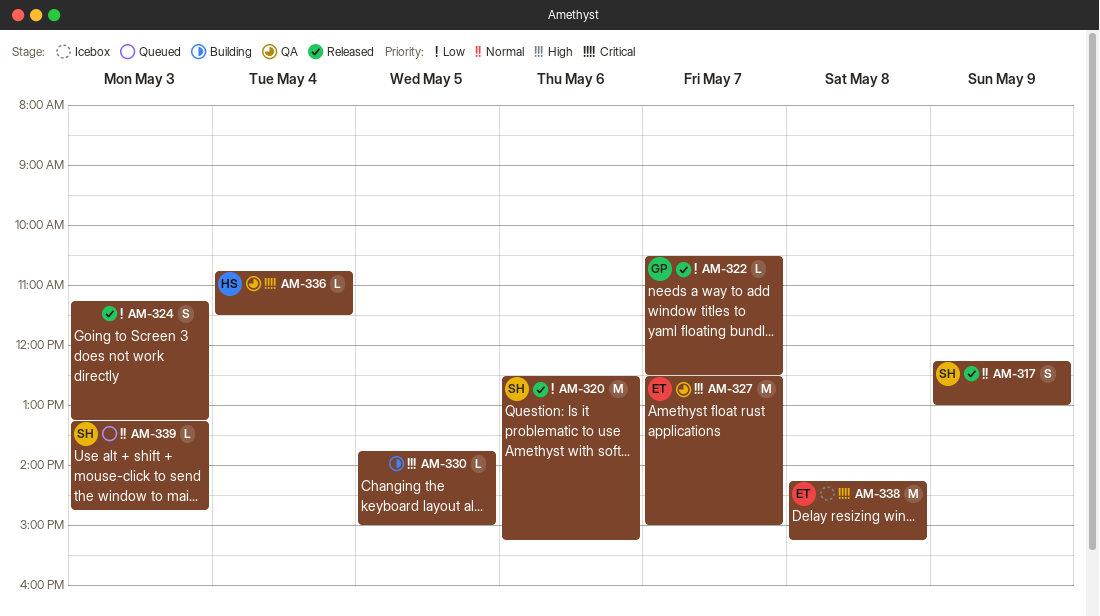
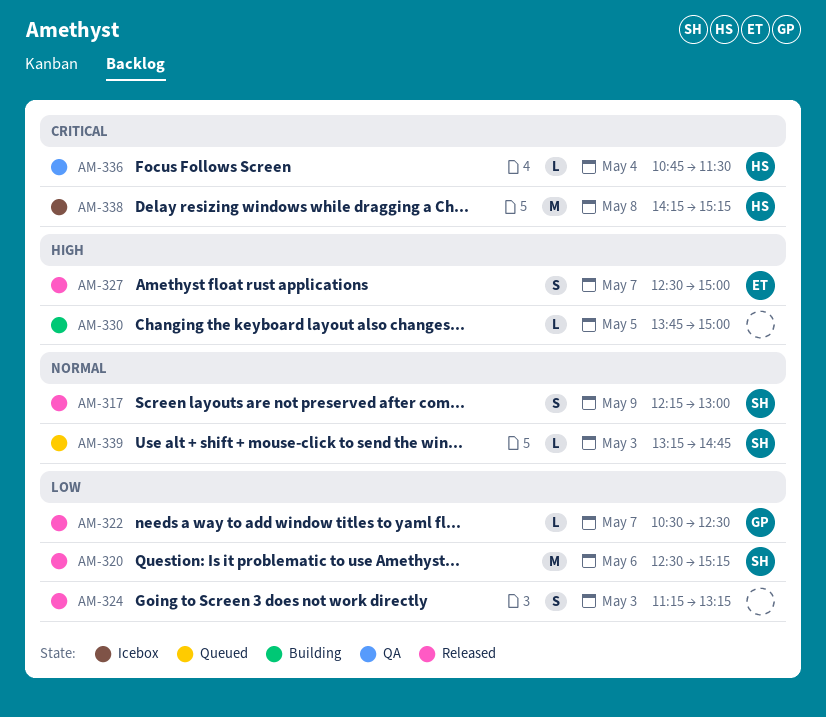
AM-327, status: QA -> Released
AM-327, estimate: M -> S
AM-338, owner: ET -> HS

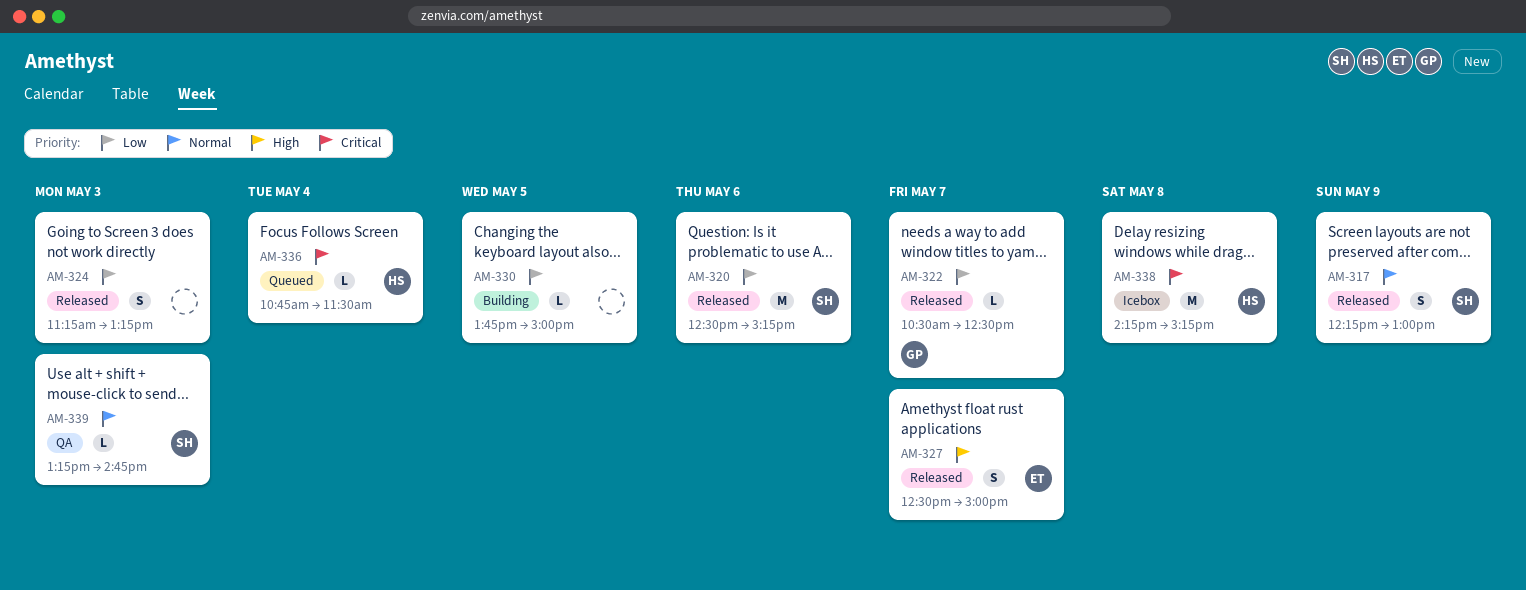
AM-330, priority: High -> Low
AM-336, status: QA -> Queued
AM-339, status: Queued -> QA

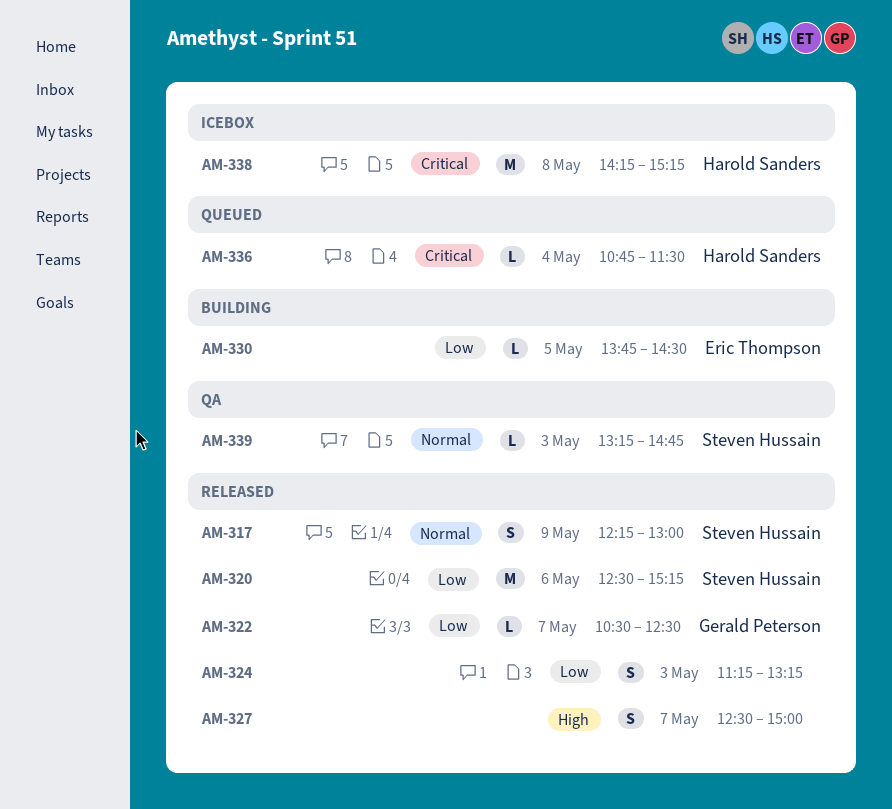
AM-327, owner: Eric Thompson -> none
AM-330, owner: none -> Eric Thompson
AM-330, ends: 15:00 -> 14:30

